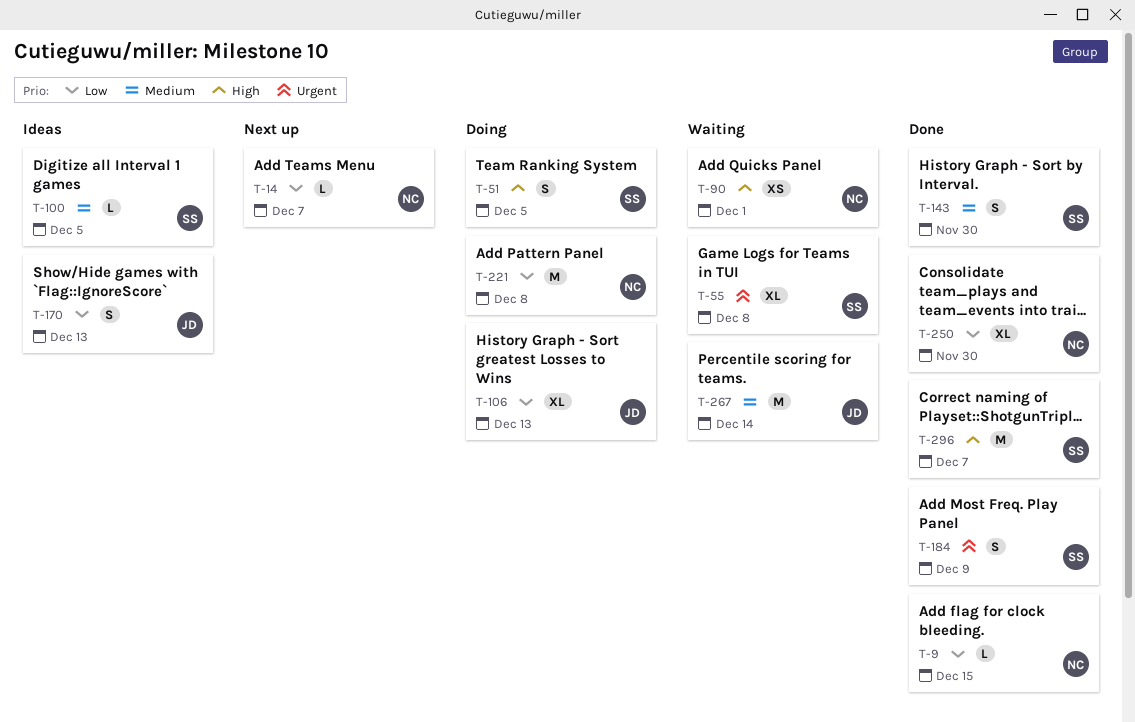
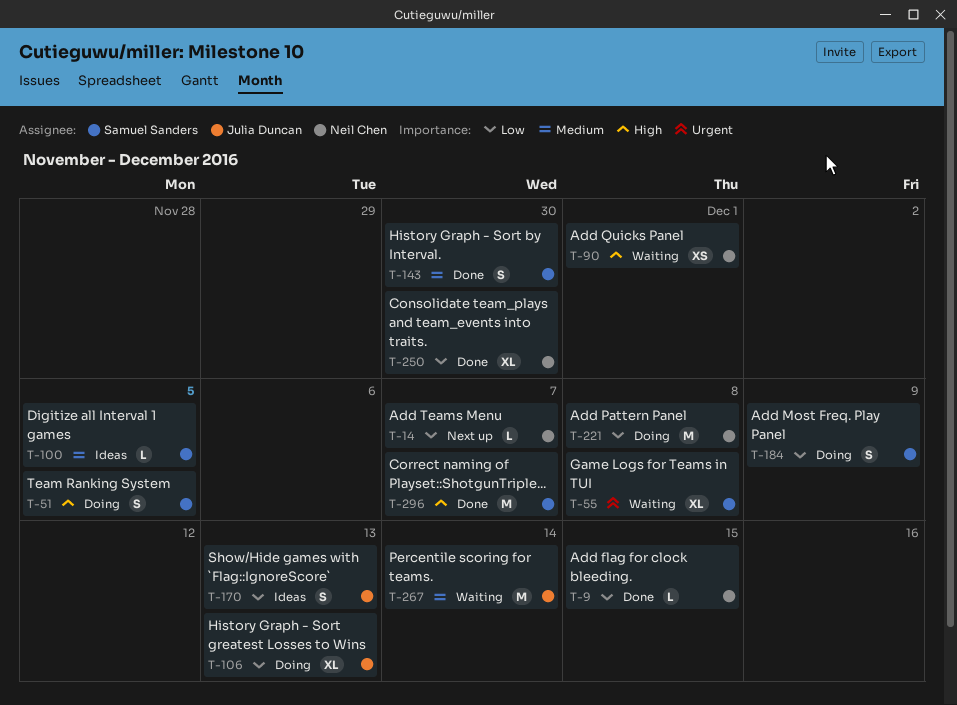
T-184, status: Done -> Doing
T-184, priority: Urgent -> Low

